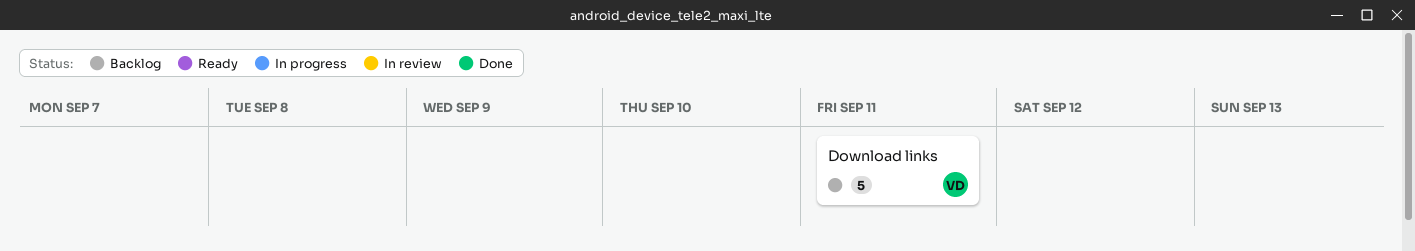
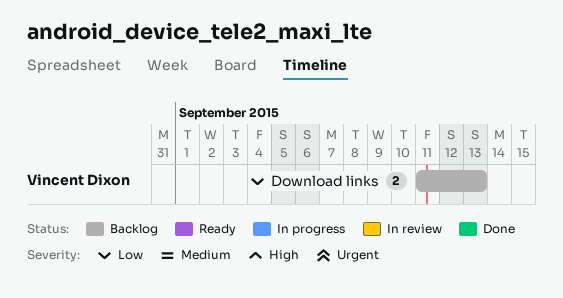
Download links, estimate: 5 -> 2
Download links, due: Sep 11 -> Sep 13

